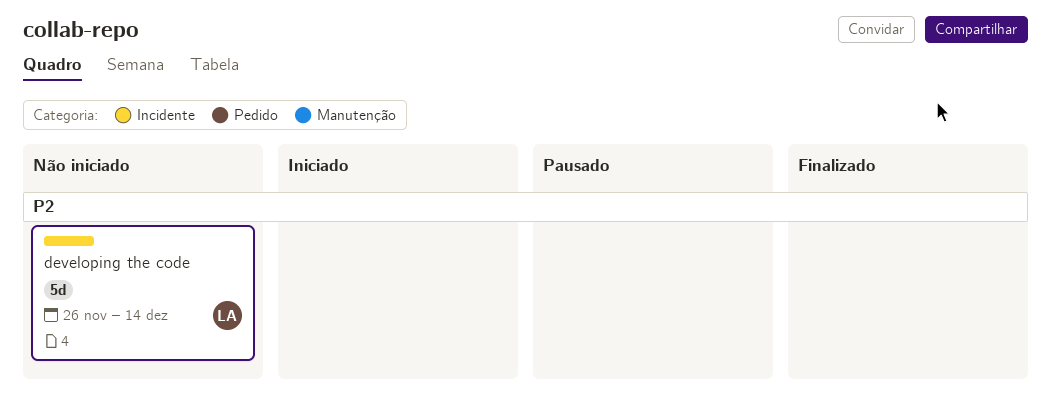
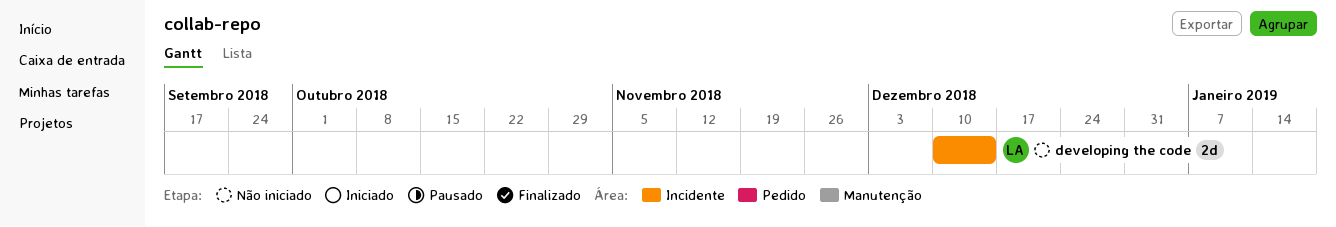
developing the code, estimate: 5d -> 2d
developing the code, start: Nov 26 -> Dec 10

